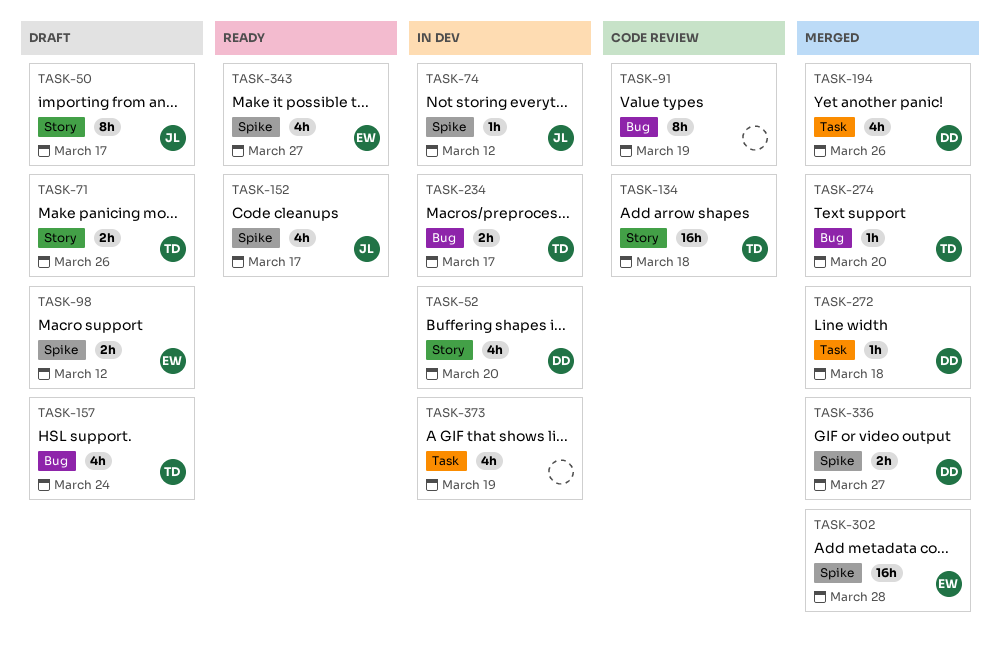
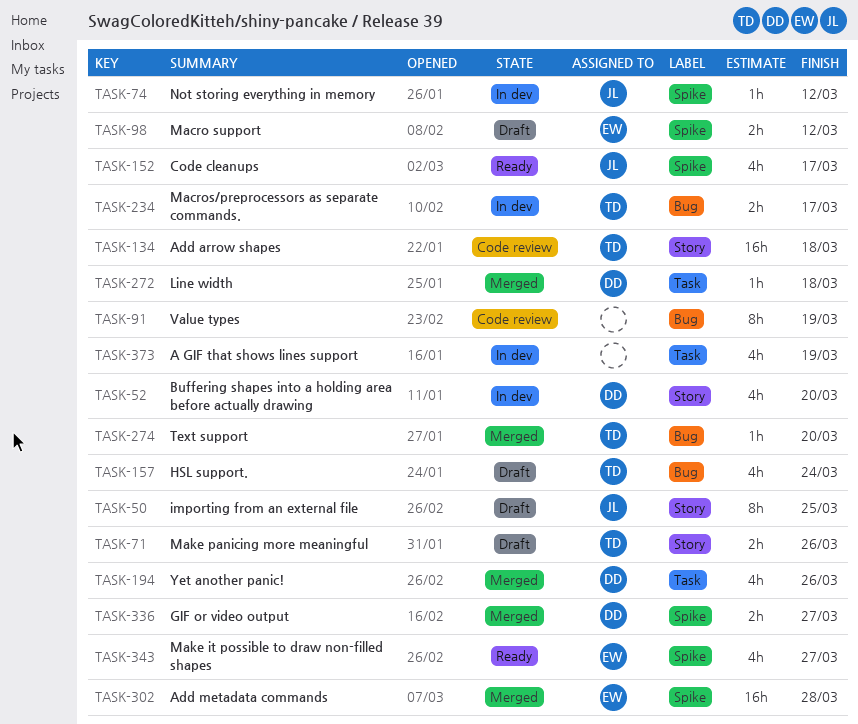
TASK-50, due: Mar 17 -> Mar 25

